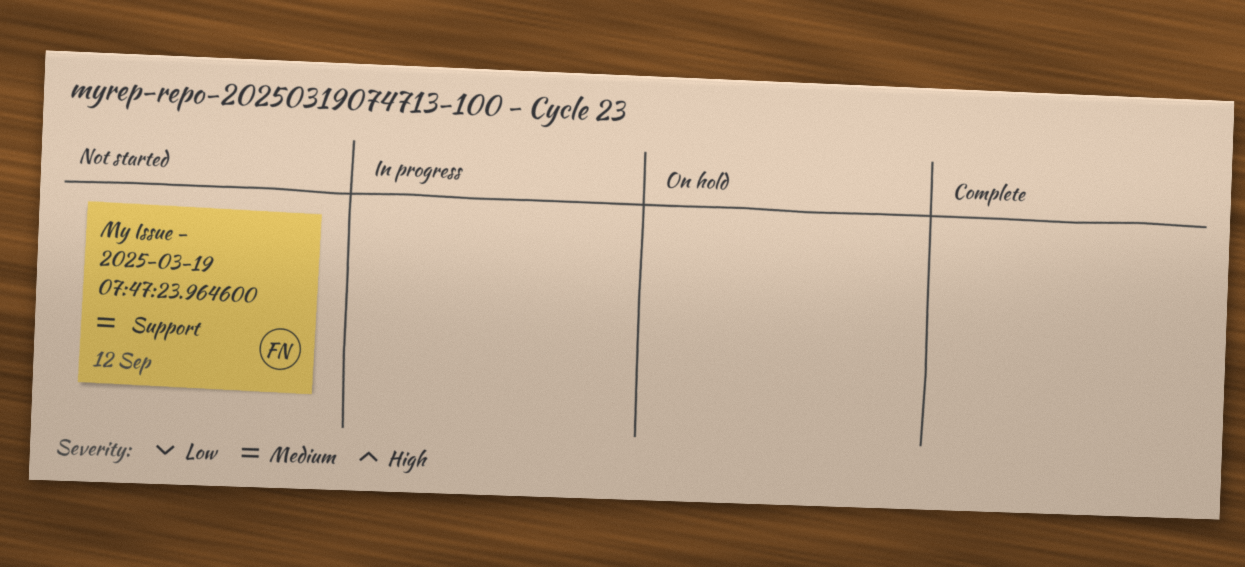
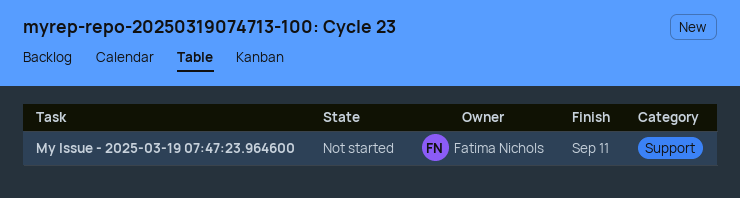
My Issue - 2025-03-19 07:47:23.964600, due: Sep 12 -> Sep 11

